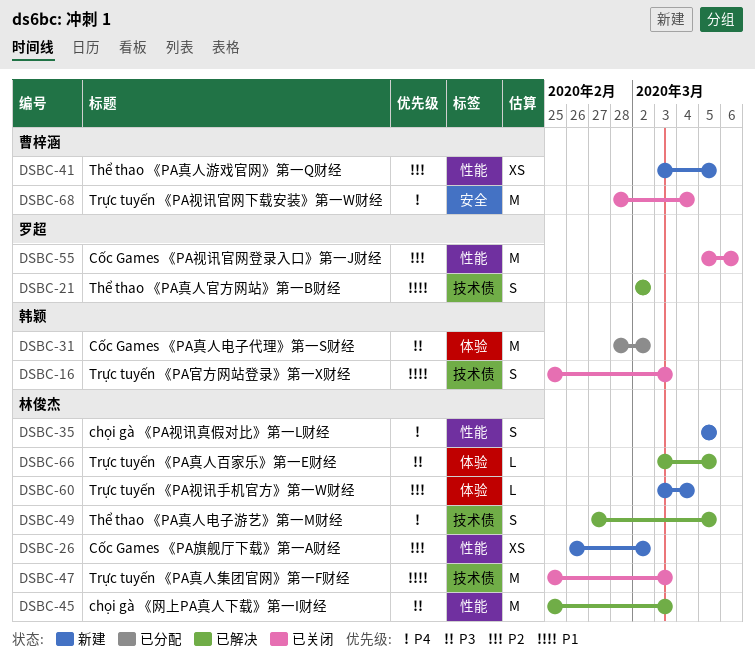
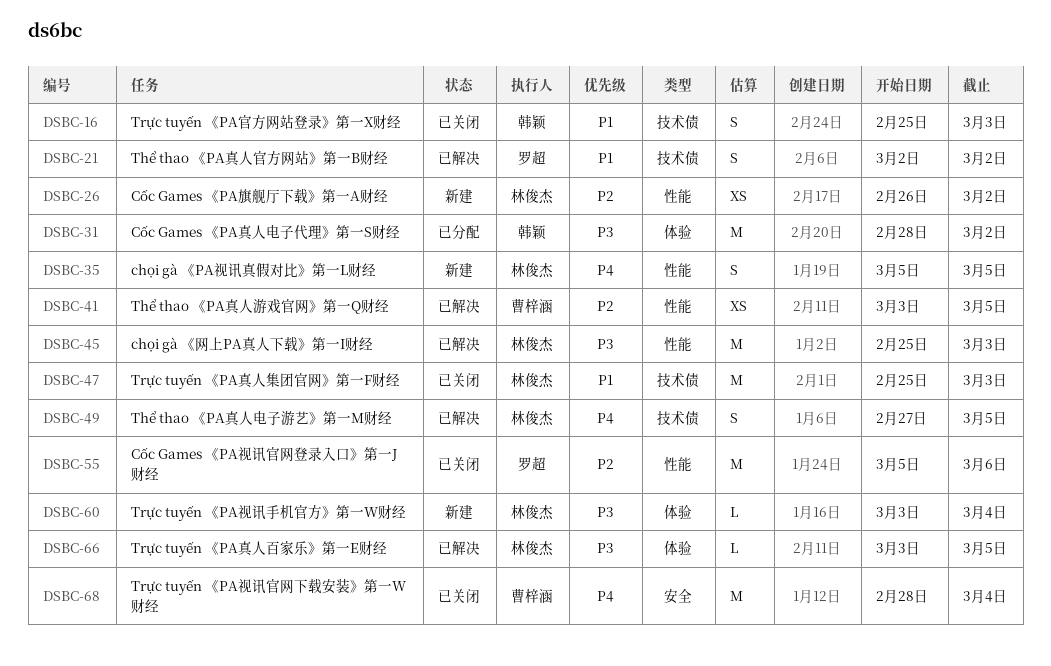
DSBC-41, status: 新建 -> 已解决
DSBC-60, priority: P2 -> P3

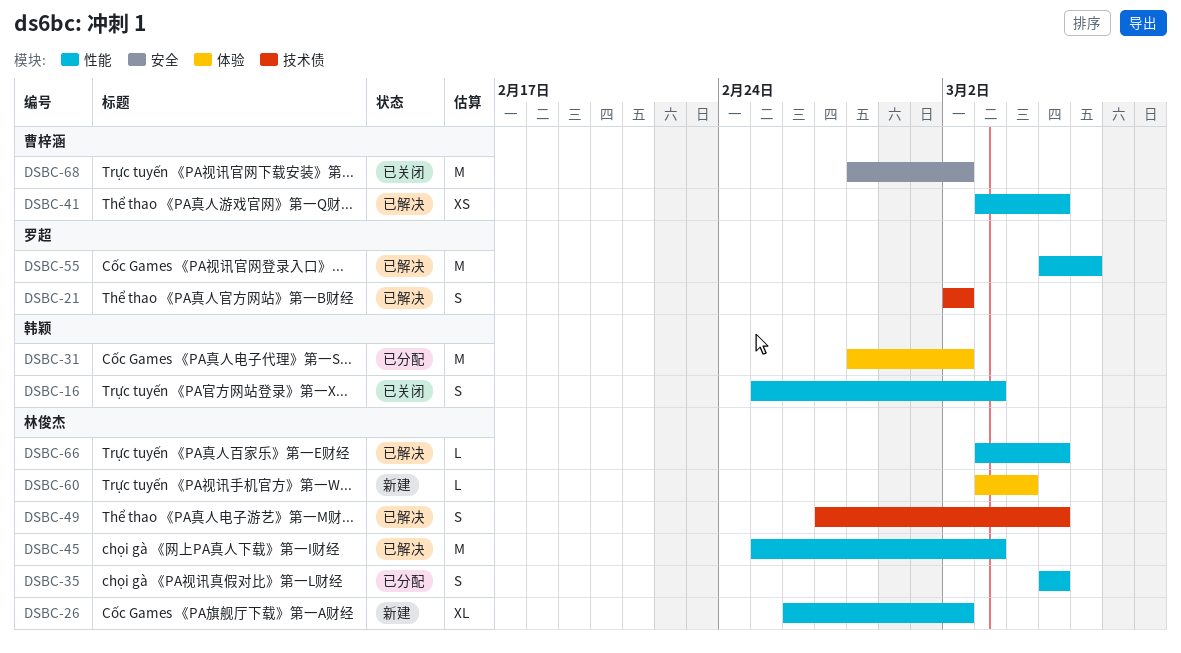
DSBC-16, label: 技术债 -> 性能
DSBC-26, estimate: XS -> XL
DSBC-35, status: 新建 -> 已分配
DSBC-47: present -> none
DSBC-55, status: 已关闭 -> 已解决
DSBC-66, label: 体验 -> 性能
DSBC-68, due: Mar 4 -> Mar 2

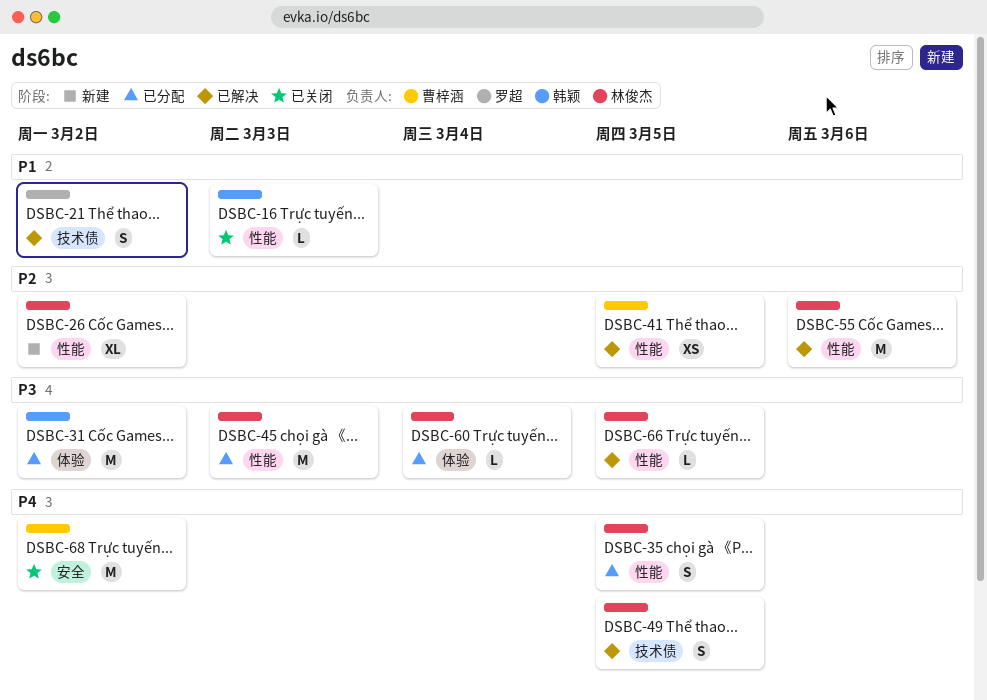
DSBC-16, estimate: S -> L
DSBC-45, status: 已解决 -> 已分配
DSBC-55, owner: 罗超 -> 林俊杰
DSBC-60, status: 新建 -> 已分配

